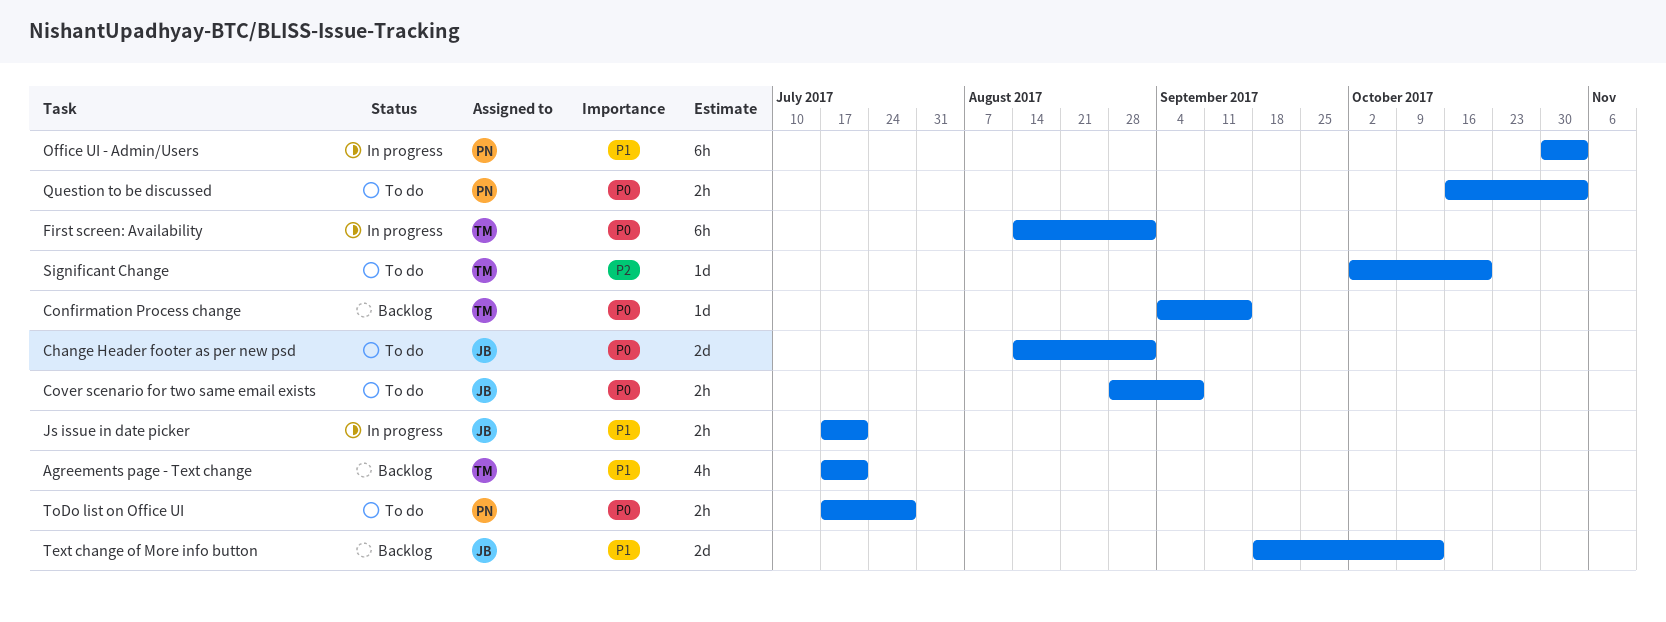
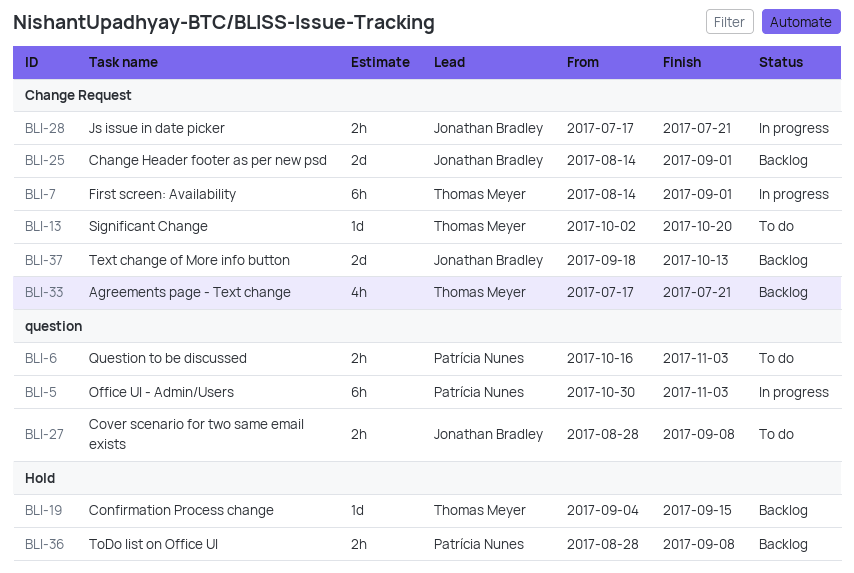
Change Header footer as per new psd, status: To do -> Backlog
ToDo list on Office UI, status: To do -> Backlog
ToDo list on Office UI, start: Jul 17 -> Aug 28
ToDo list on Office UI, due: Jul 28 -> Sep 8

